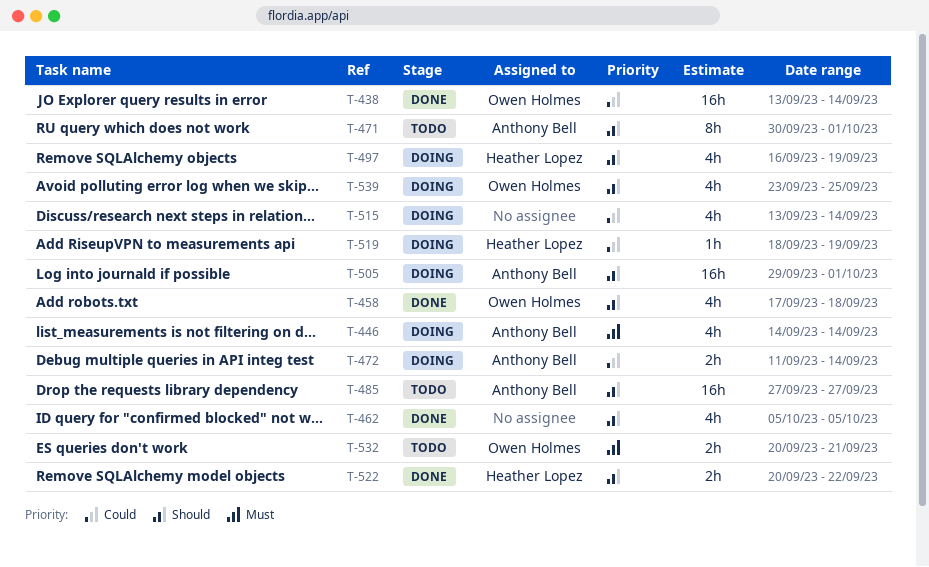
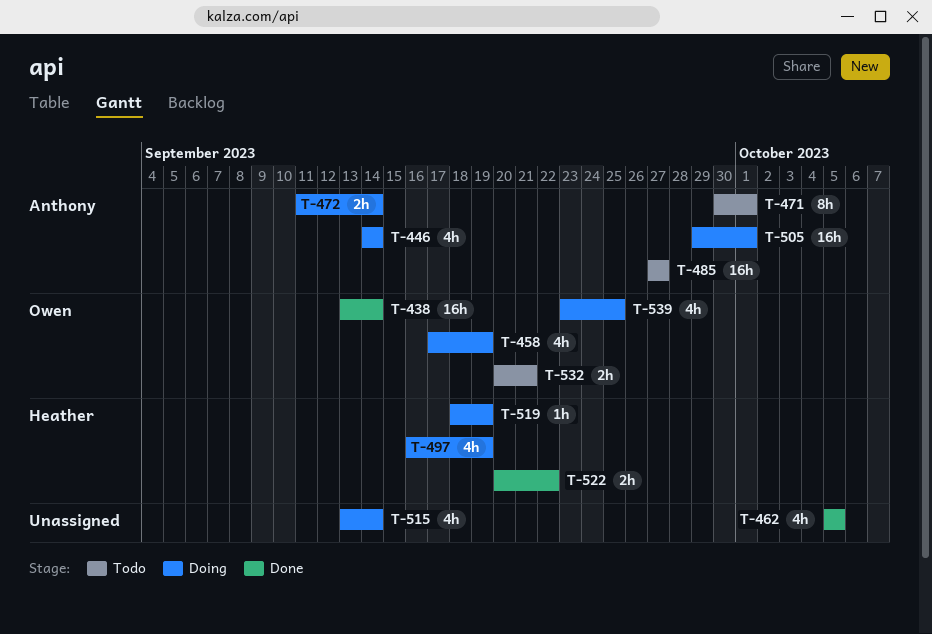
T-458, status: Done -> Doing
T-458, due: Sep 18 -> Sep 19

